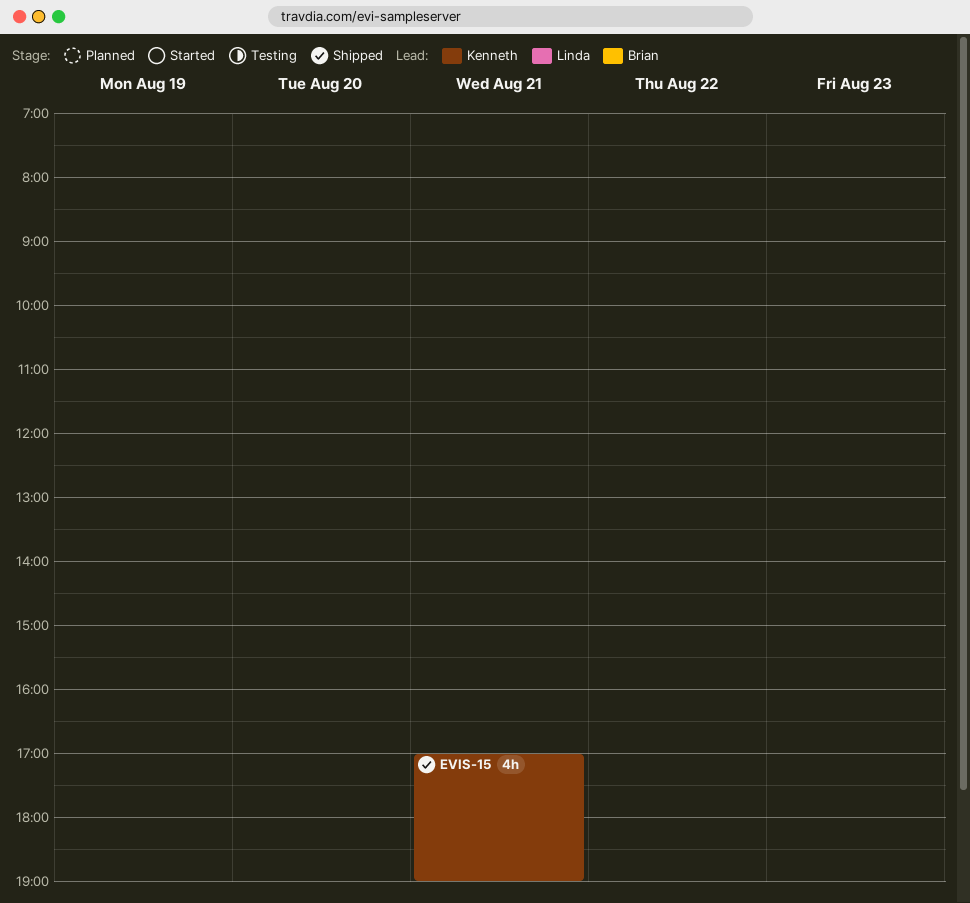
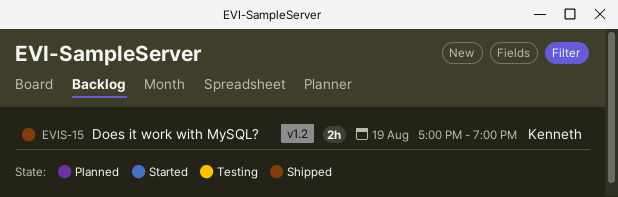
EVIS-15, estimate: 4h -> 2h
EVIS-15, day: Aug 21 -> Aug 19

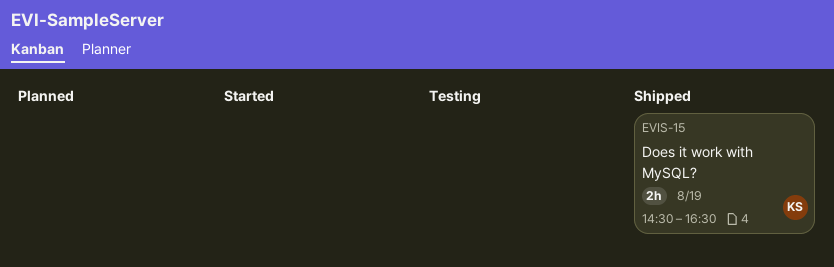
EVIS-15, begins: 17:00 -> 14:30
EVIS-15, ends: 19:00 -> 16:30

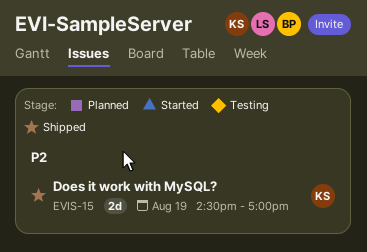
EVIS-15, estimate: 2h -> 2d
EVIS-15, ends: 16:30 -> 17:00

